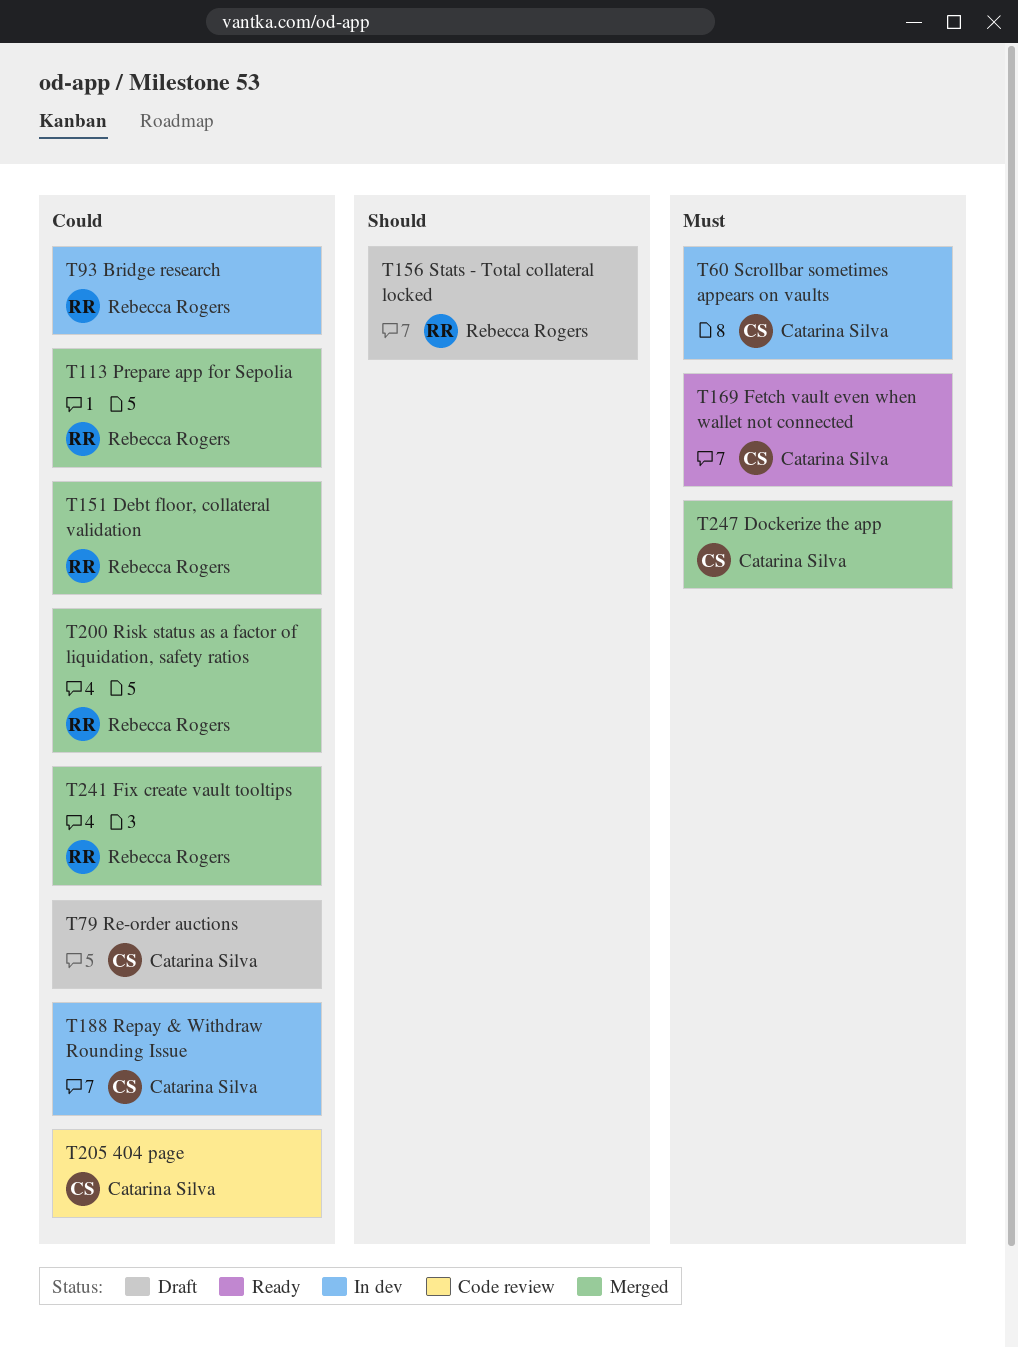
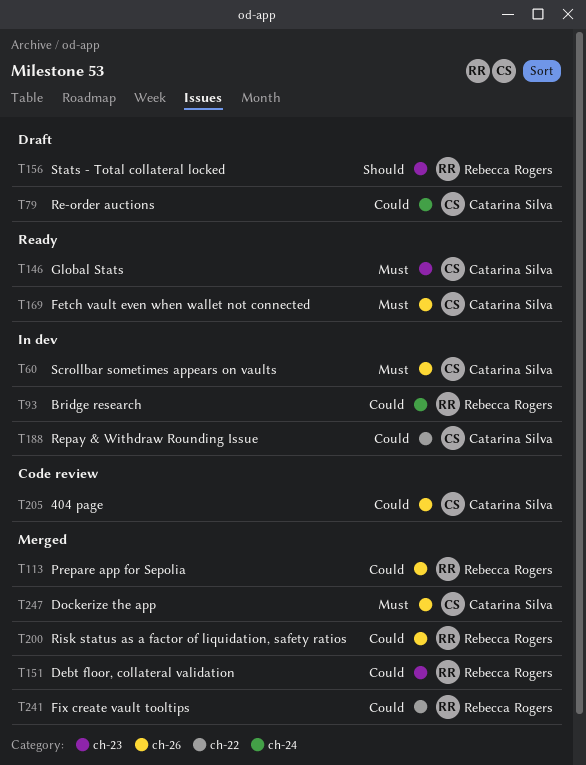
T146: none -> present

